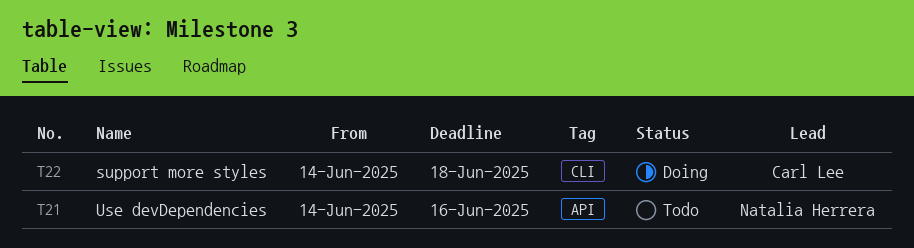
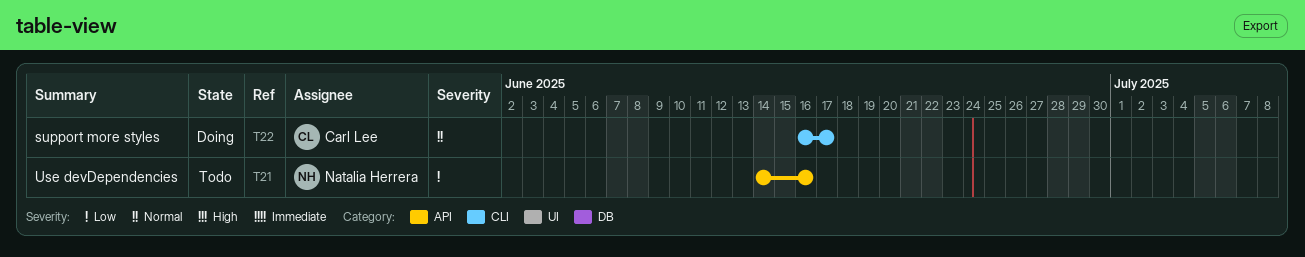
T22, start: Jun 14 -> Jun 16
T22, due: Jun 18 -> Jun 17

